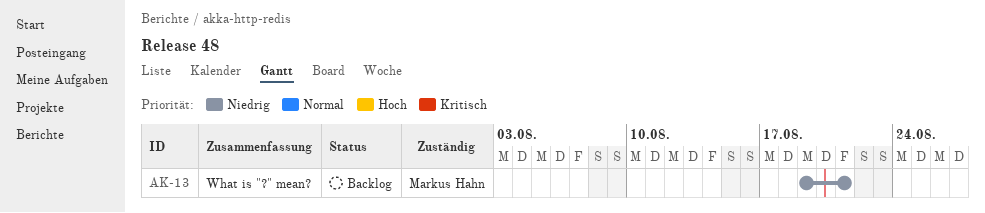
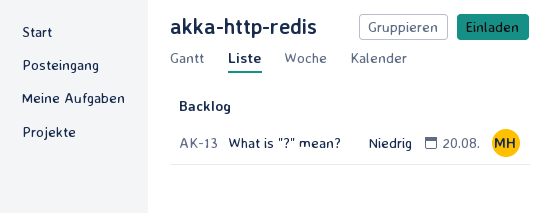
AK-13, due: Aug 21 -> Aug 20

